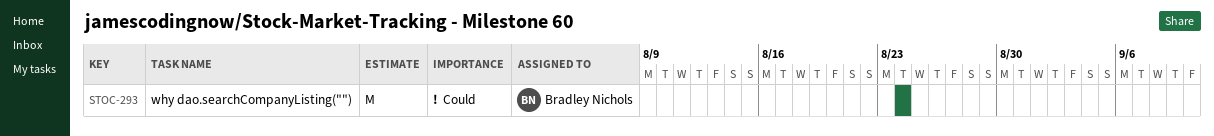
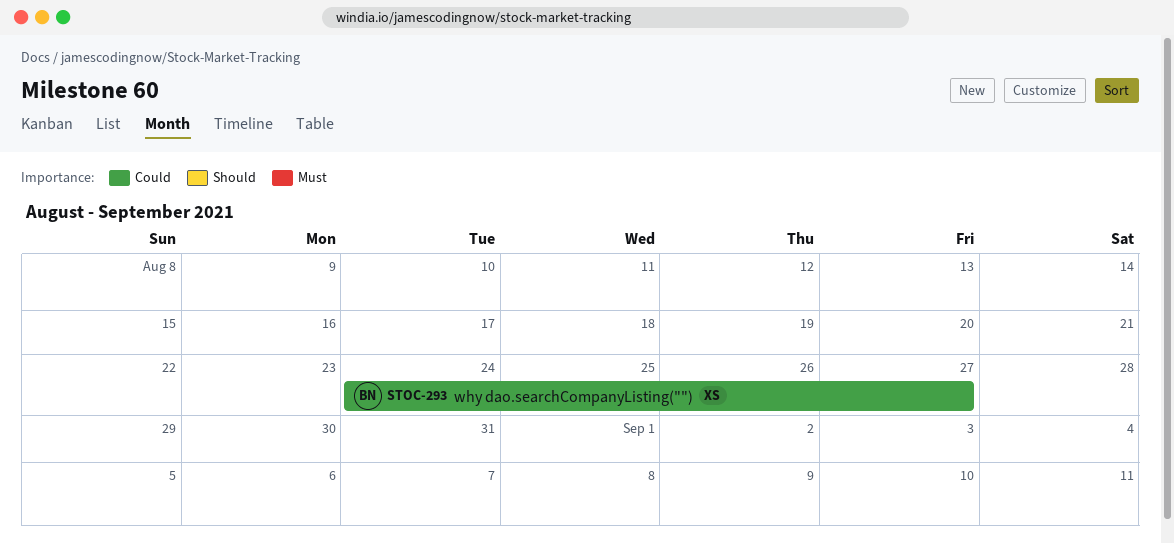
STOC-293, estimate: M -> XS
STOC-293, due: Aug 24 -> Aug 27

